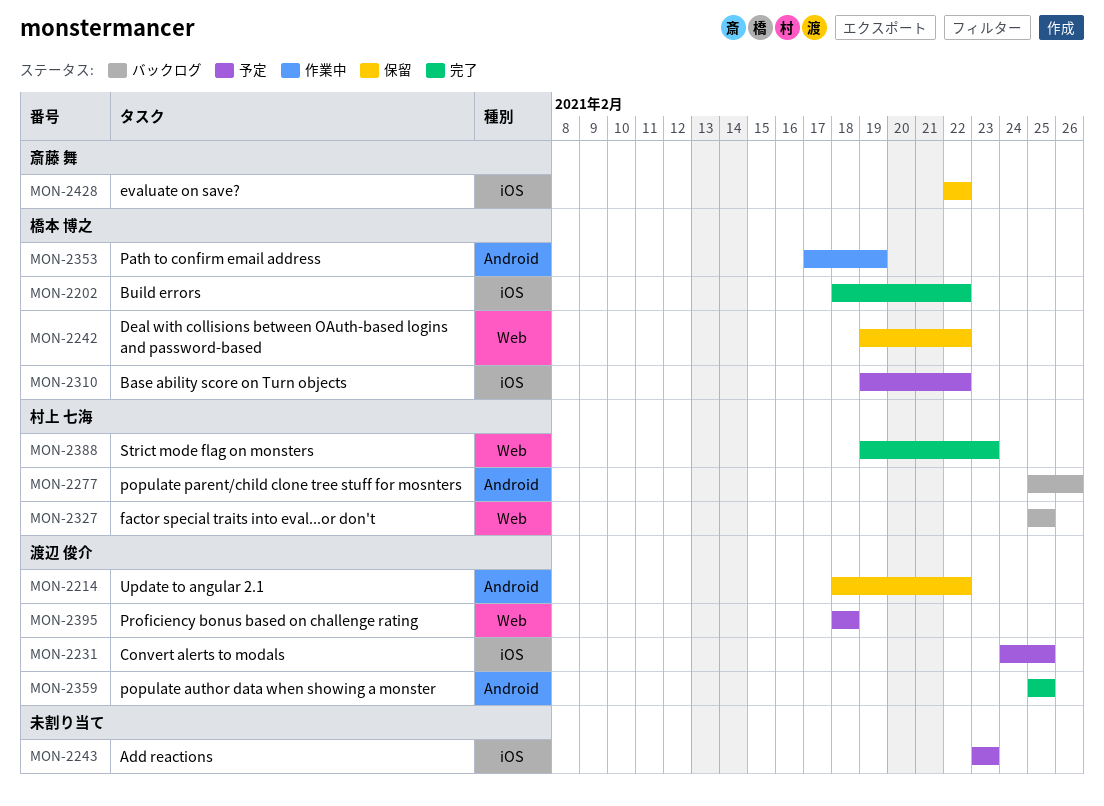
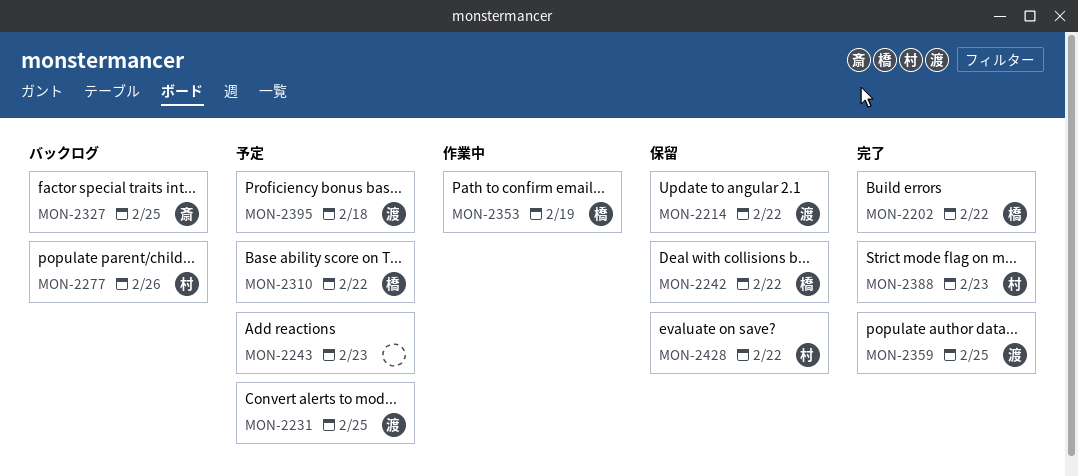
MON-2327, owner: 村上 七海 -> 斎藤 舞
MON-2428, owner: 斎藤 舞 -> 村上 七海

